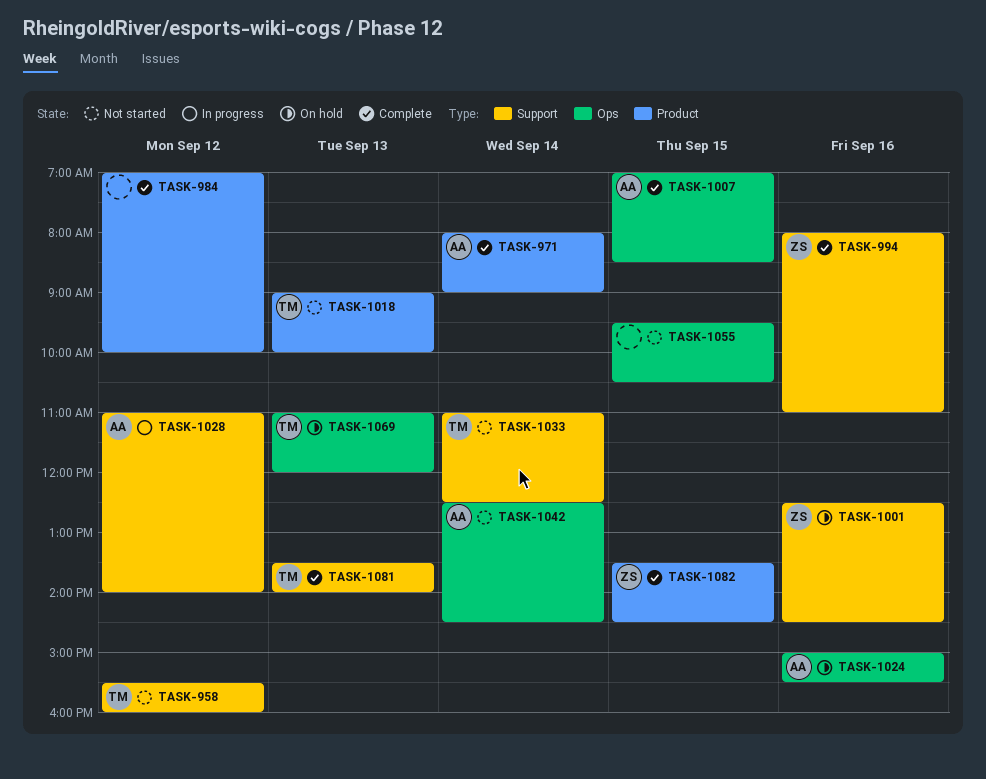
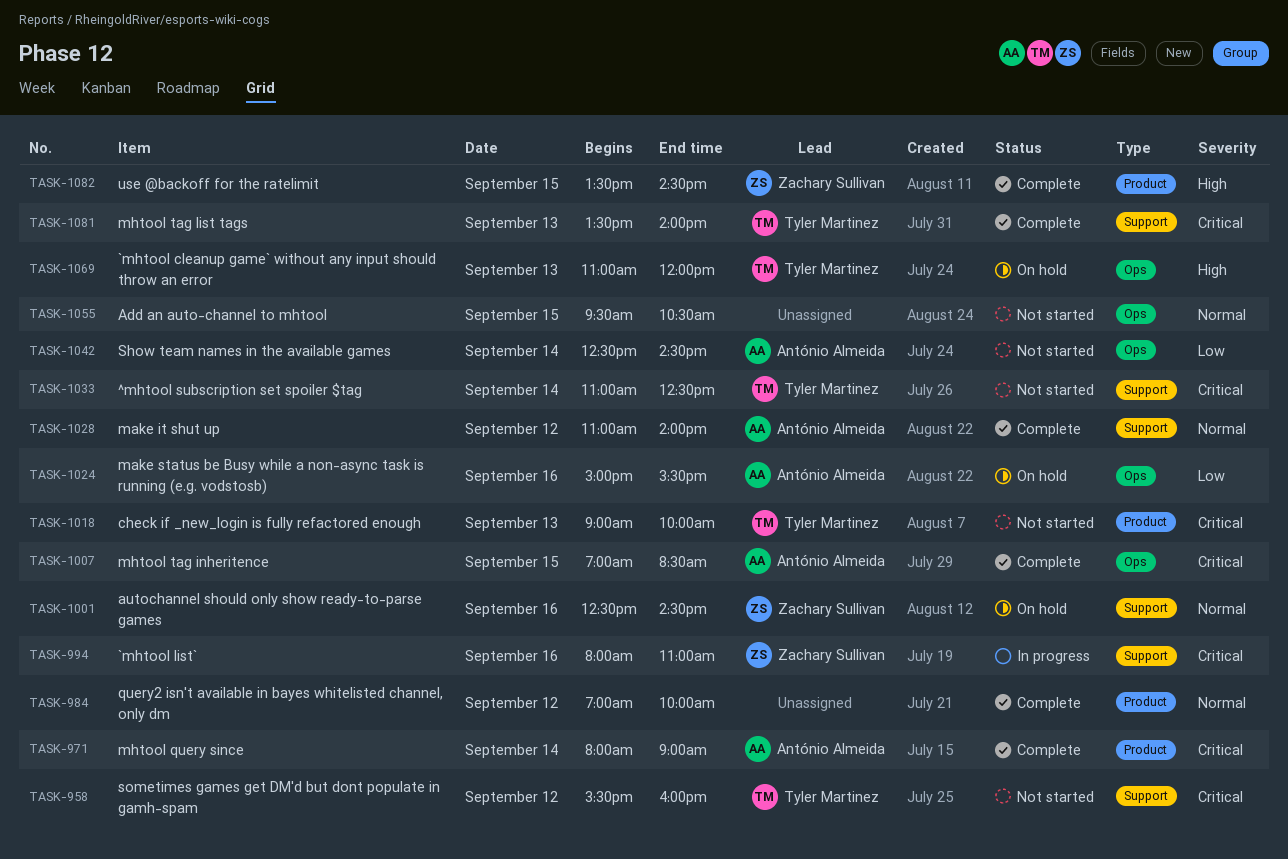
TASK-994, status: Complete -> In progress
TASK-1028, status: In progress -> Complete

